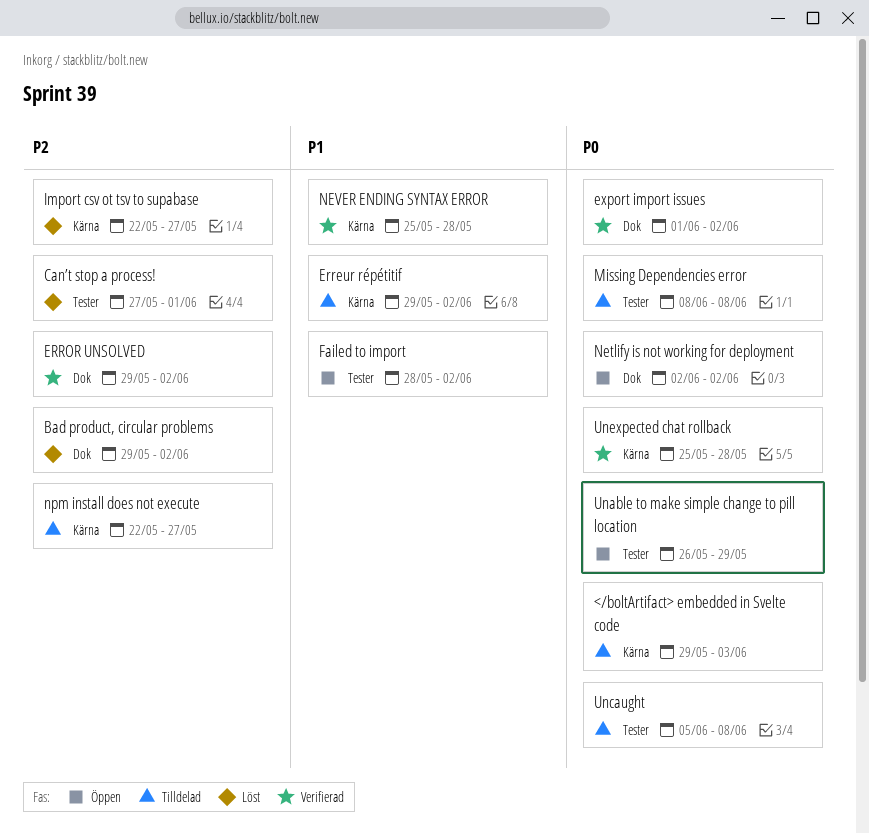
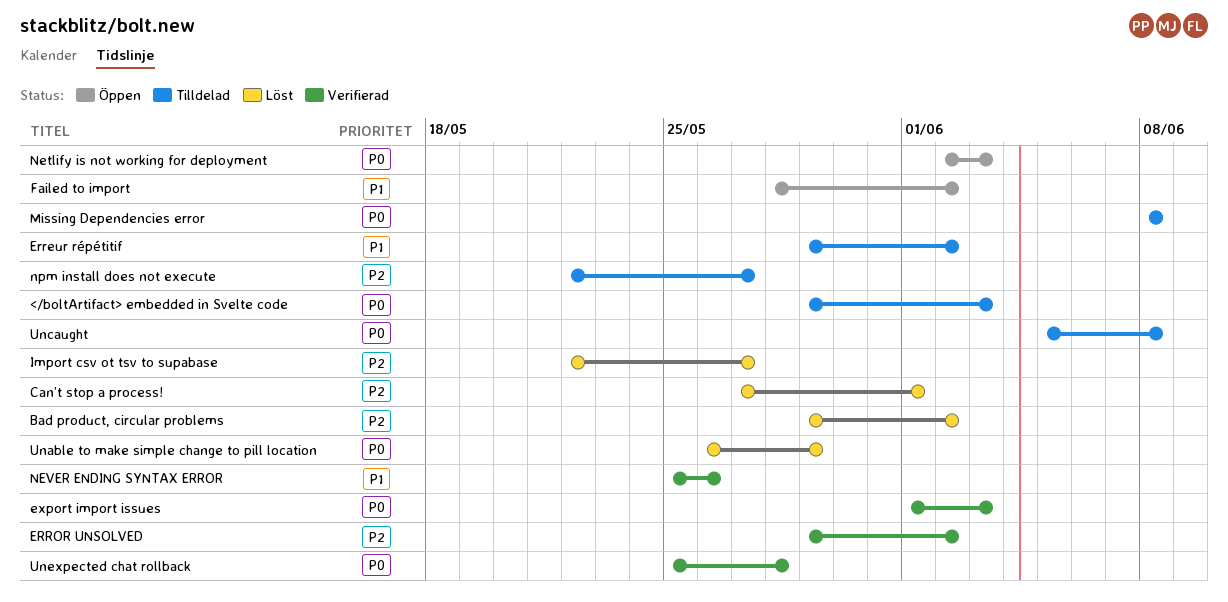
export import issues, due: Jun 2 -> Jun 3
Netlify is not working for deployment, due: Jun 2 -> Jun 3
NEVER ENDING SYNTAX ERROR, due: May 28 -> May 26
Unable to make simple change to pill location, status: Öppen -> Löst

